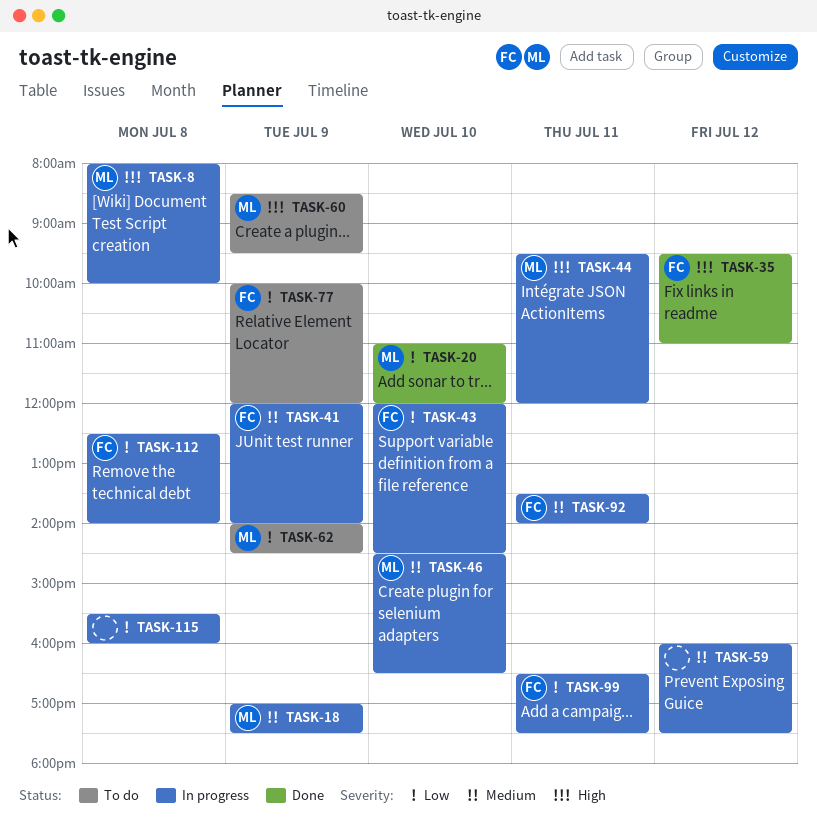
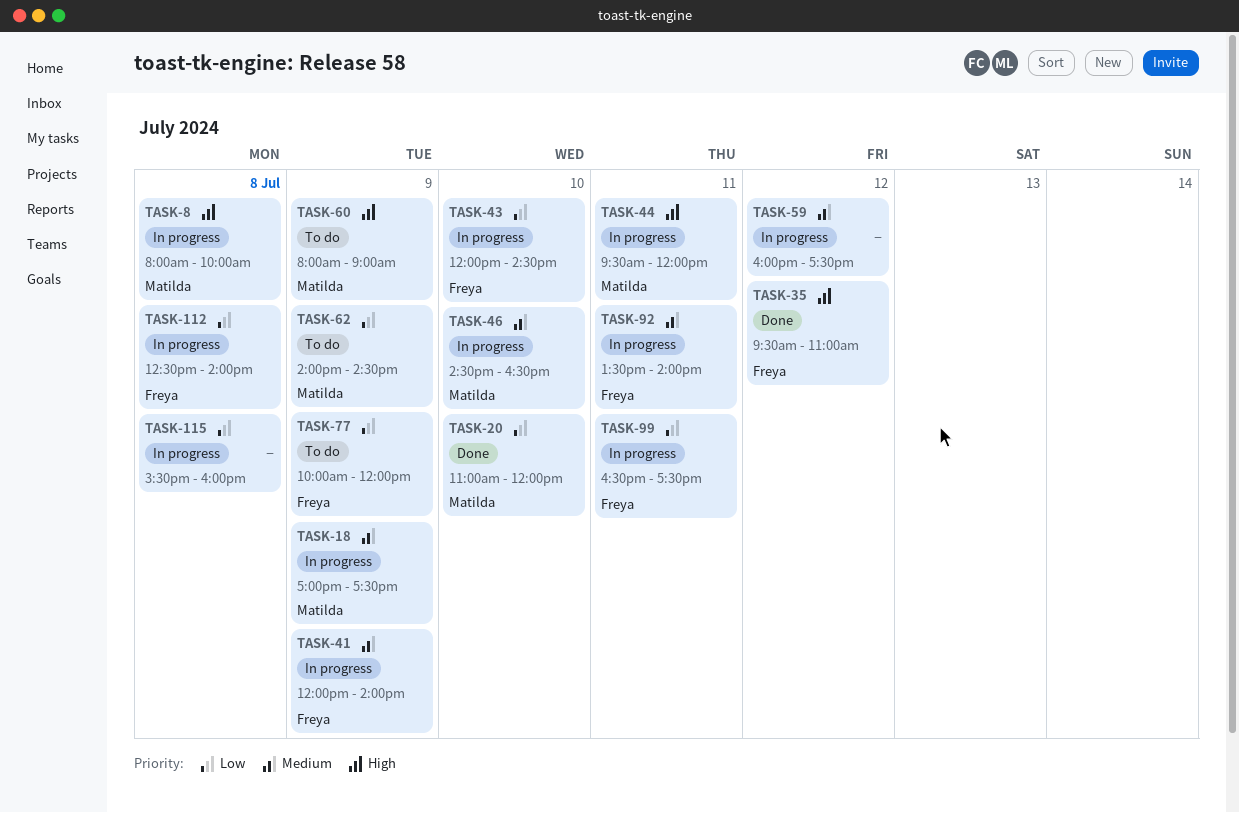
TASK-60, begins: 08:30 -> 08:00
TASK-60, ends: 09:30 -> 09:00

